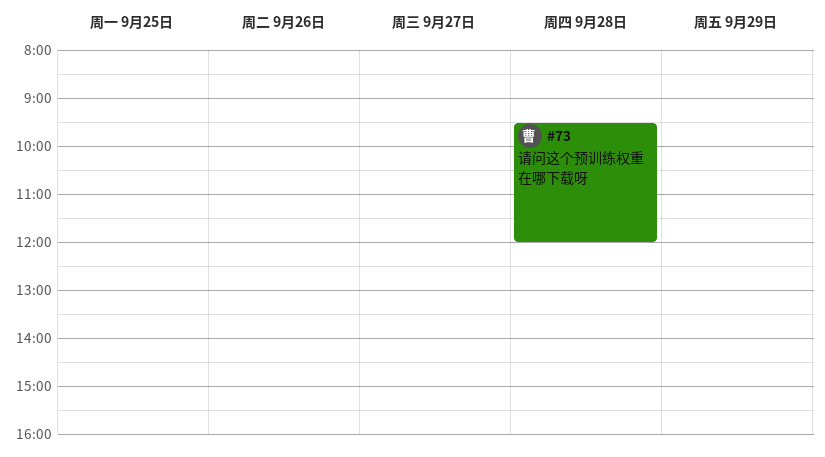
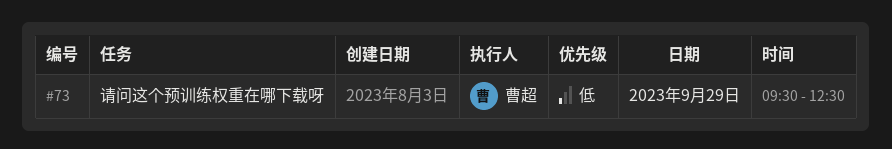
#73, day: Sep 28 -> Sep 29
#73, ends: 12:00 -> 12:30

